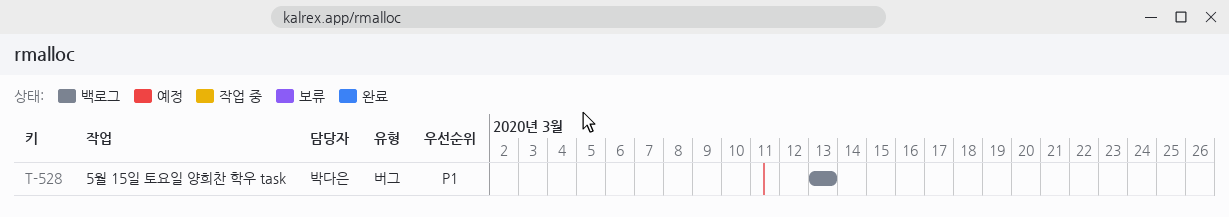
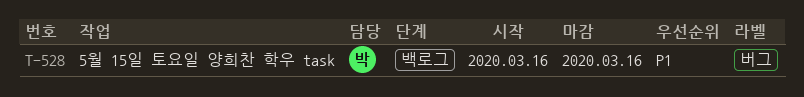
T-528, start: Mar 13 -> Mar 16
T-528, due: Mar 13 -> Mar 16

